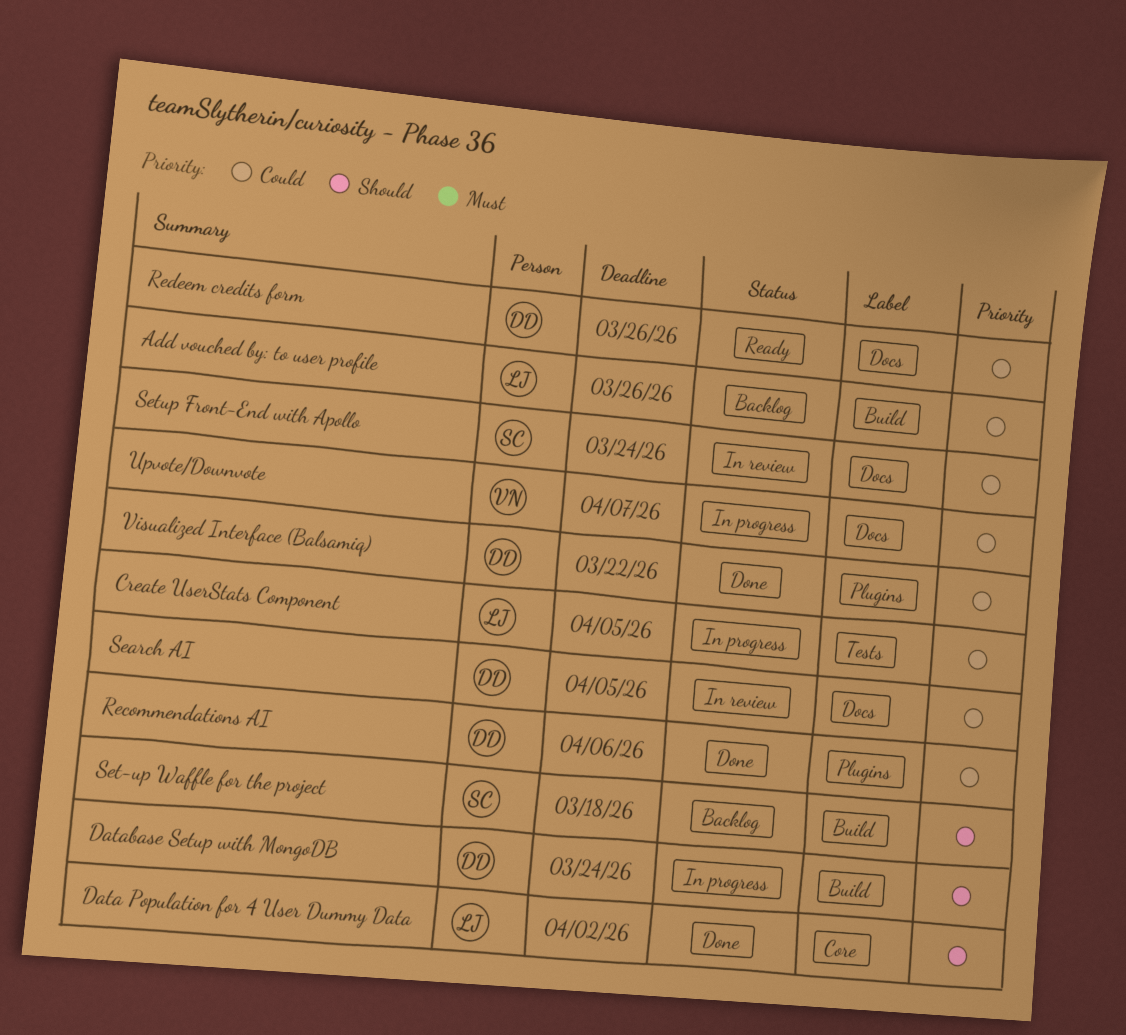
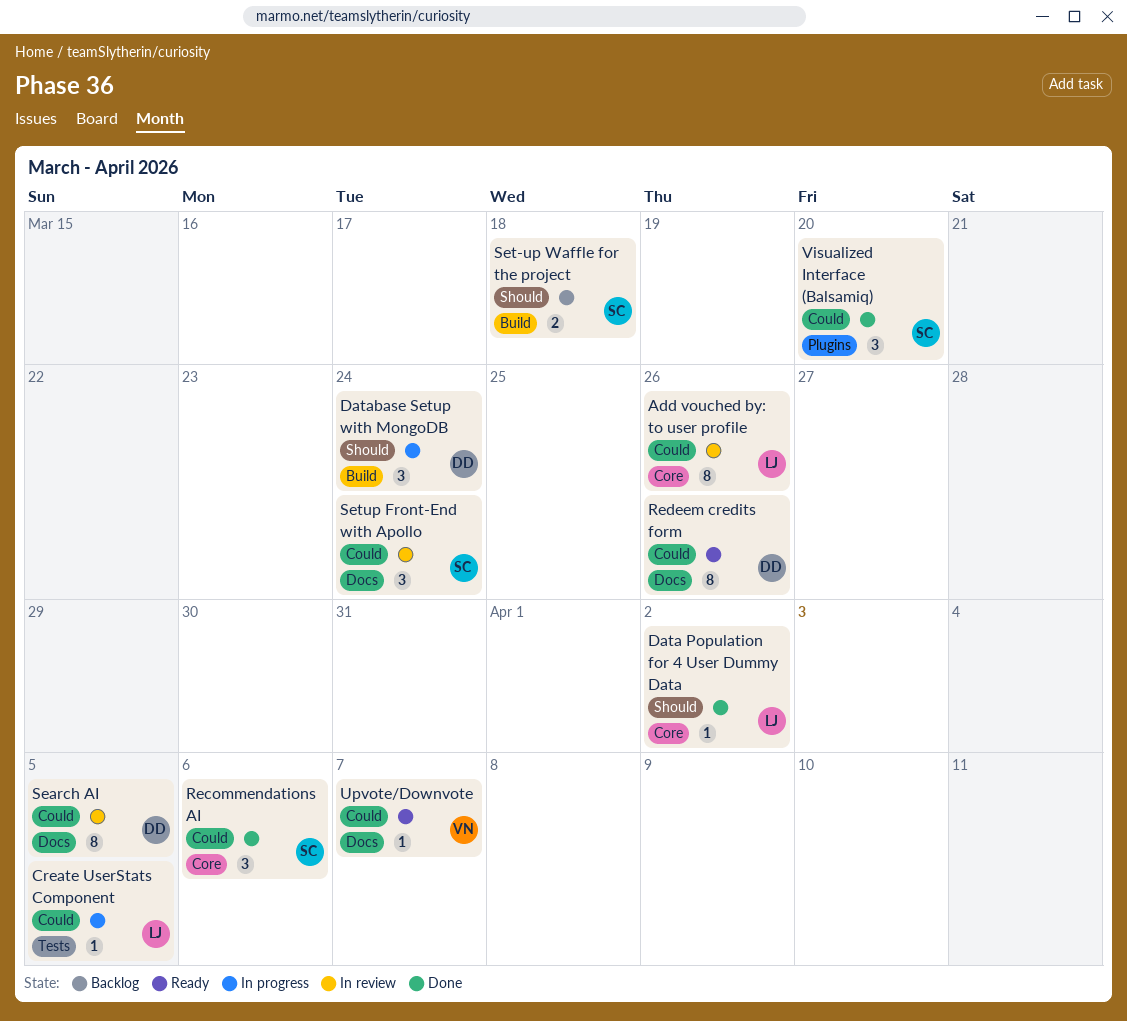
Add vouched by: to user profile, status: Backlog -> In review
Add vouched by: to user profile, label: Build -> Core
Recommendations AI, owner: DD -> SC
Recommendations AI, label: Plugins -> Core
Upvote/Downvote, status: In progress -> Ready
Visualized Interface (Balsamiq), owner: DD -> SC
Visualized Interface (Balsamiq), due: Mar 22 -> Mar 20

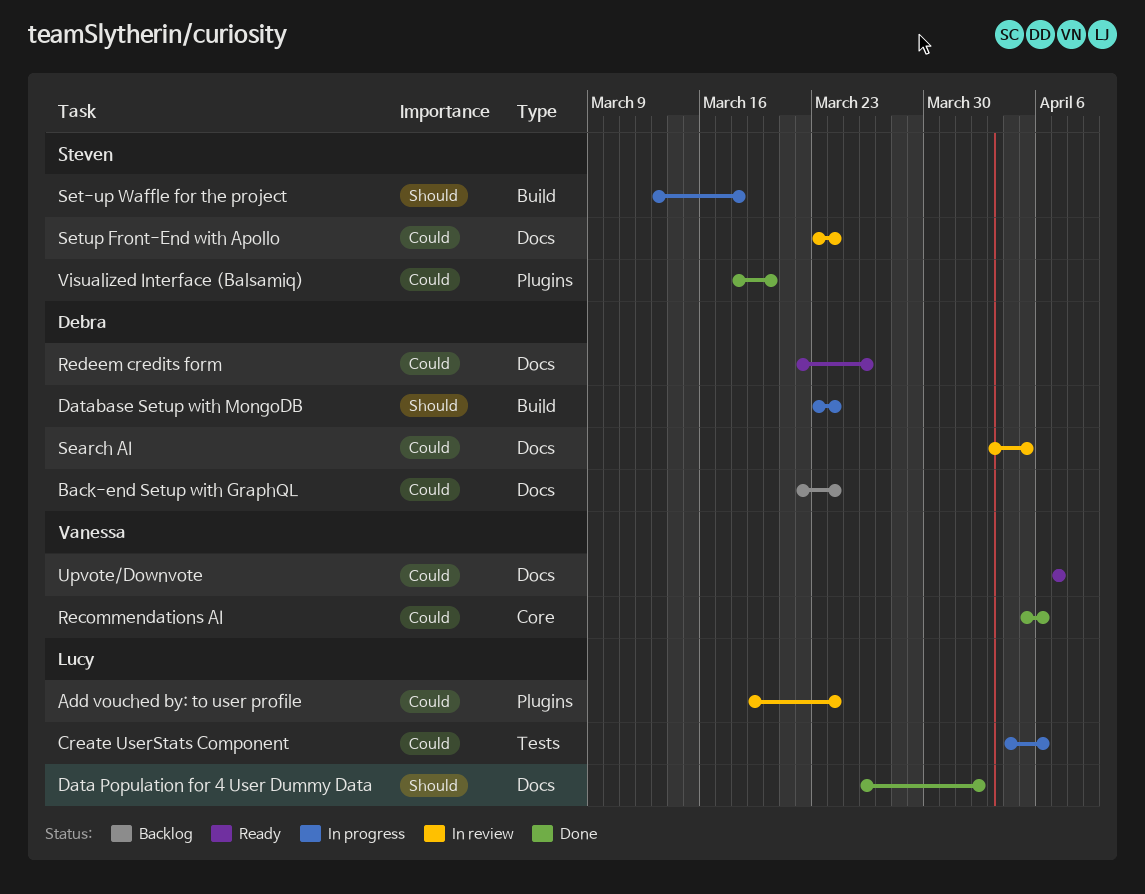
Add vouched by: to user profile, label: Core -> Plugins
Add vouched by: to user profile, due: Mar 26 -> Mar 24
Back-end Setup with GraphQL: none -> present
Create UserStats Component, due: Apr 5 -> Apr 6
Data Population for 4 User Dummy Data, label: Core -> Docs
Recommendations AI, owner: Steven -> Vanessa
Set-up Waffle for the project, status: Backlog -> In progress

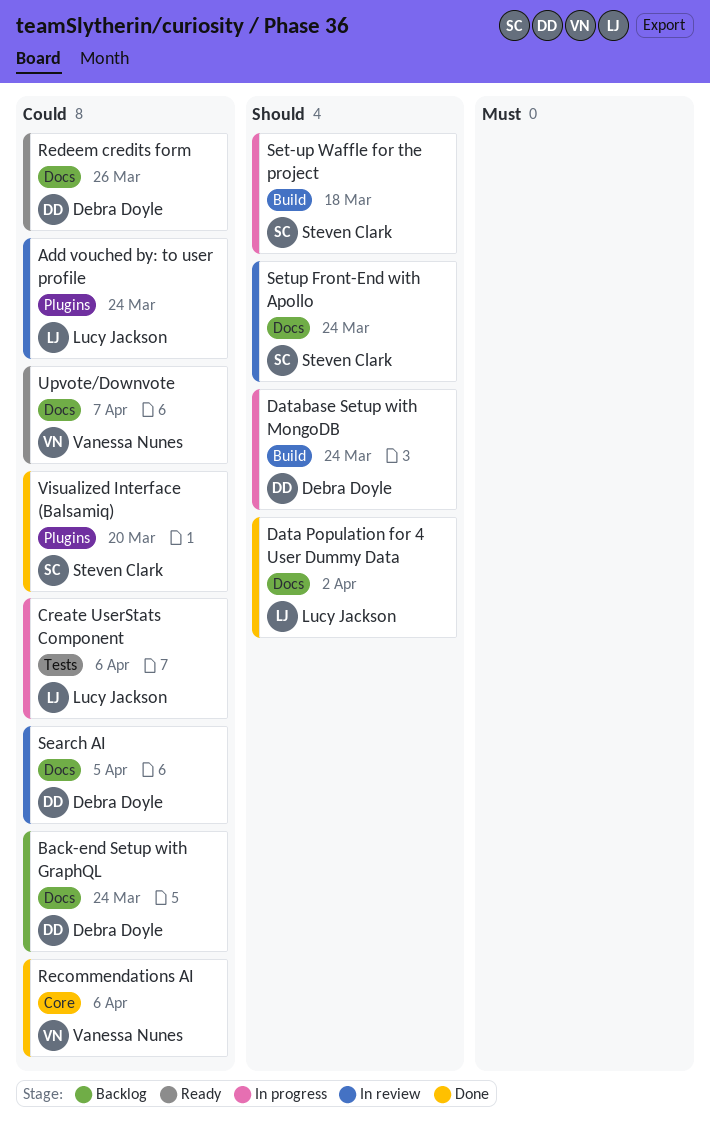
Setup Front-End with Apollo, priority: Could -> Should

